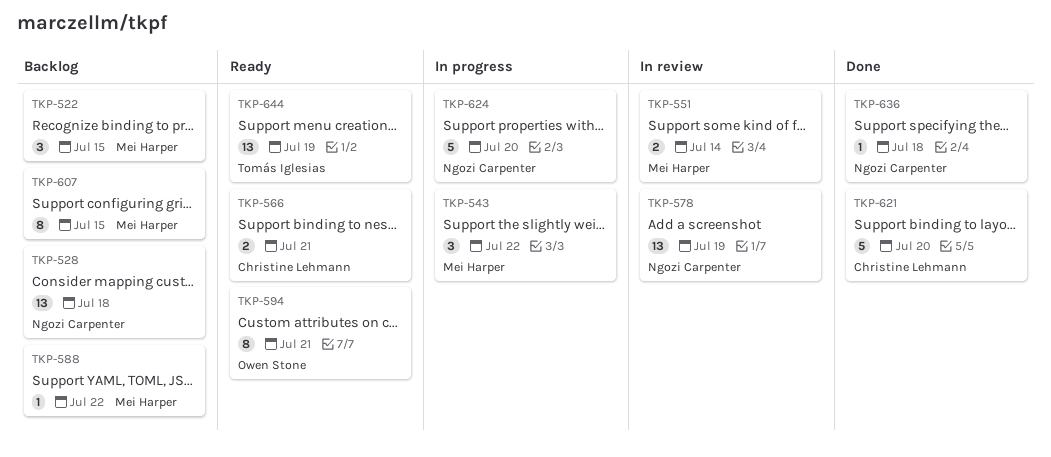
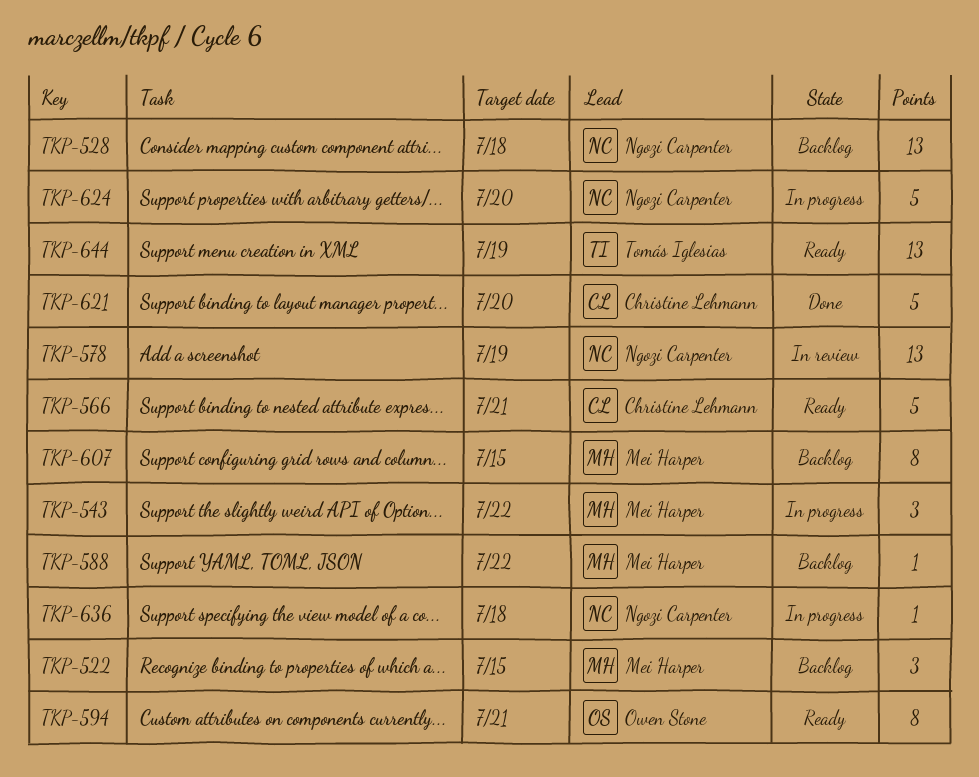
TKP-551: present -> none
TKP-566, estimate: 2 -> 5
TKP-636, status: Done -> In progress

